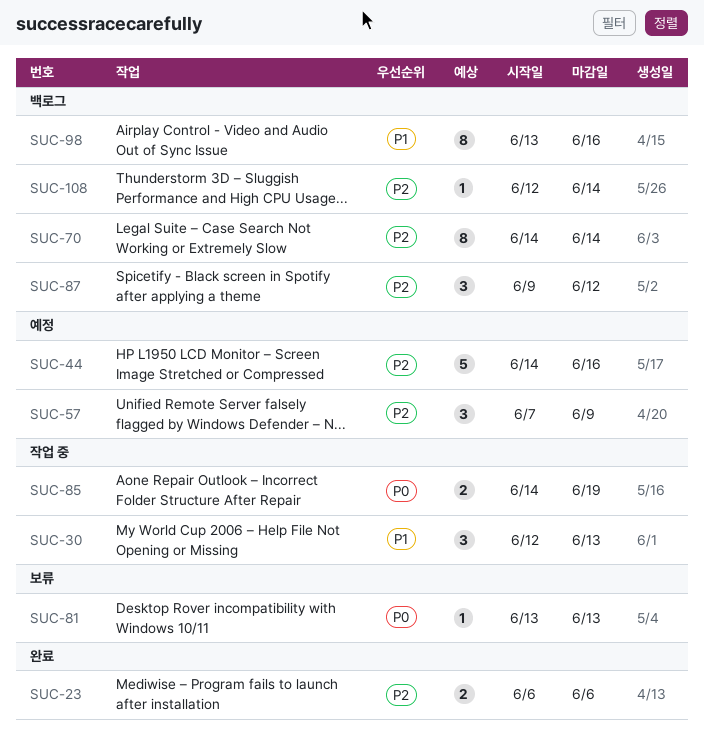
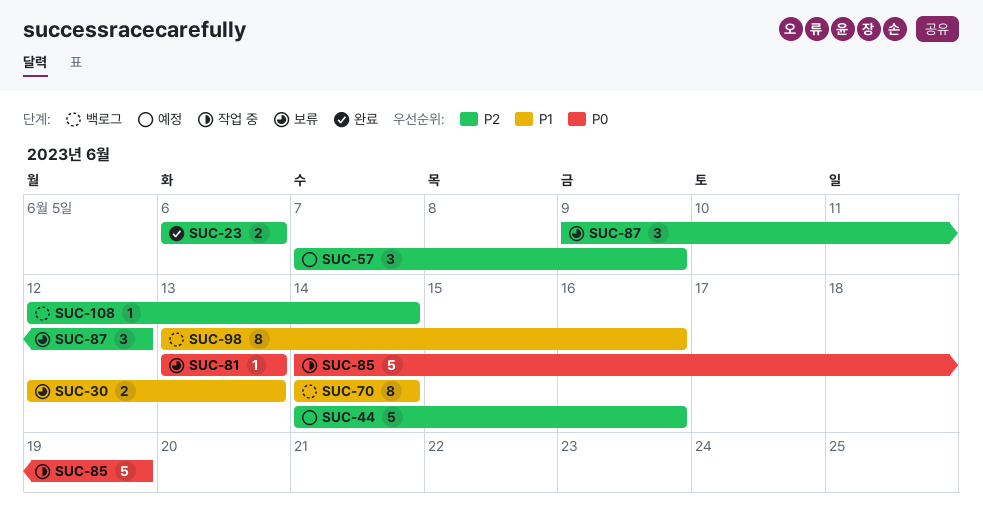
SUC-30, status: 작업 중 -> 보류
SUC-30, estimate: 3 -> 2
SUC-70, priority: P2 -> P1
SUC-85, estimate: 2 -> 5
SUC-87, status: 백로그 -> 보류

